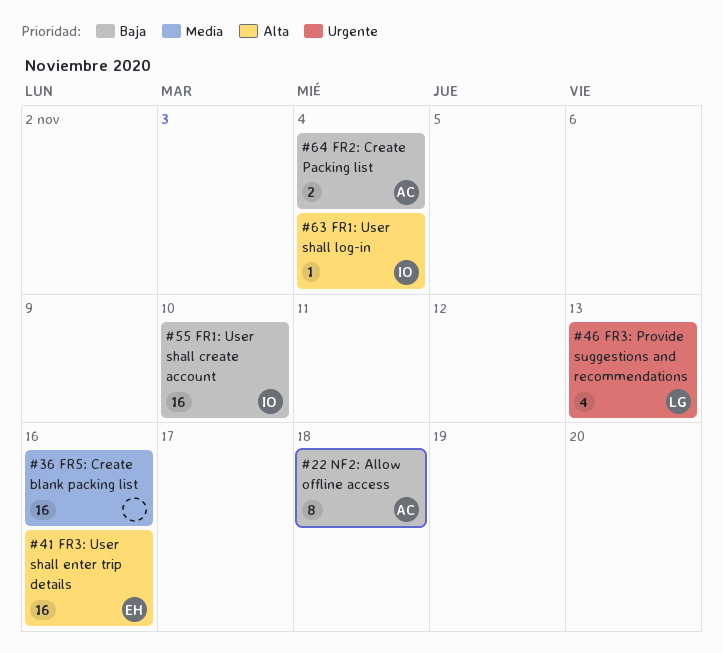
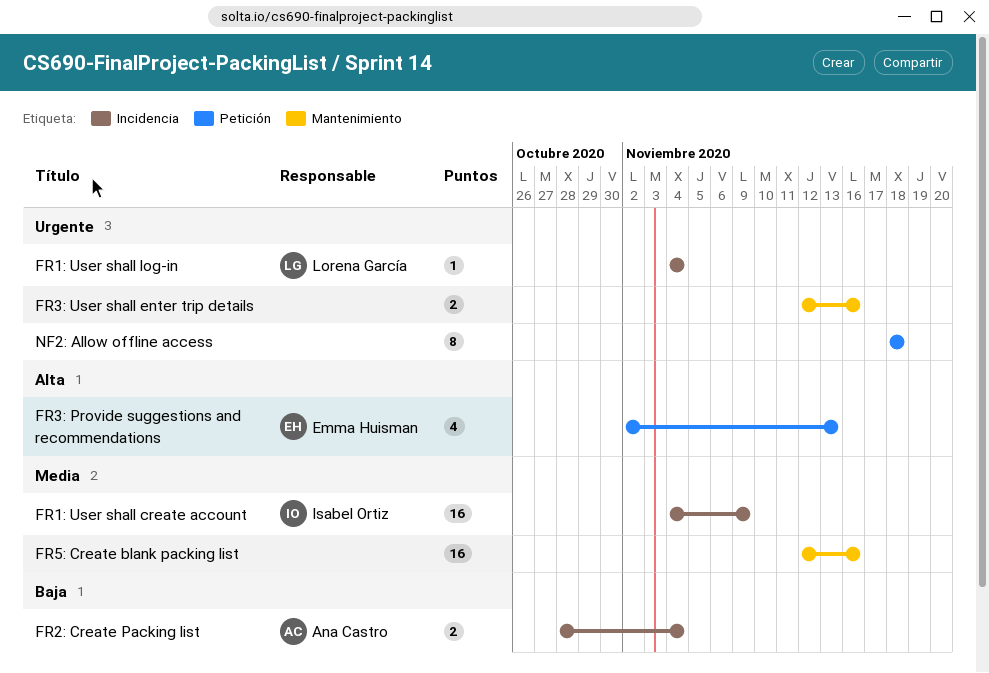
FR1: User shall create account, priority: Baja -> Media
FR1: User shall create account, due: Nov 10 -> Nov 9
FR1: User shall log-in, owner: Isabel Ortiz -> Lorena García
FR1: User shall log-in, priority: Alta -> Urgente
FR3: Provide suggestions and recommendations, owner: Lorena García -> Emma Huisman
FR3: Provide suggestions and recommendations, priority: Urgente -> Alta
FR3: User shall enter trip details, owner: Emma Huisman -> none
FR3: User shall enter trip details, priority: Alta -> Urgente
FR3: User shall enter trip details, estimate: 16 -> 2
NF2: Allow offline access, owner: Ana Castro -> none
NF2: Allow offline access, priority: Baja -> Urgente

